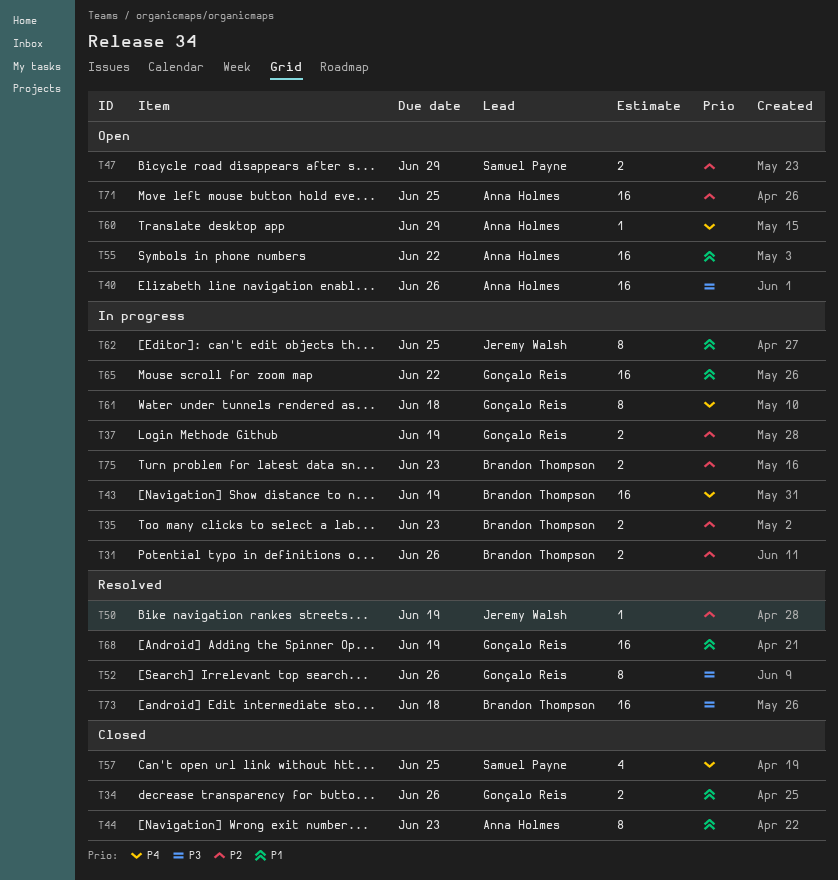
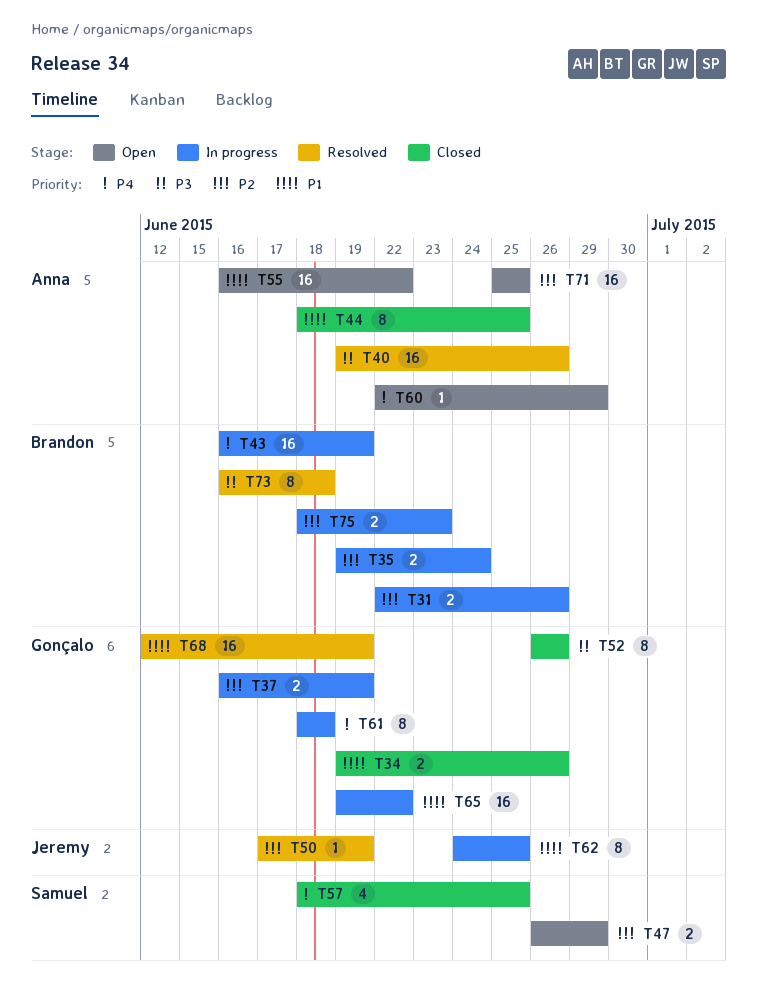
T35, due: Jun 23 -> Jun 24
T40, status: Open -> Resolved
T44, due: Jun 23 -> Jun 25
T52, status: Resolved -> Closed
T73, estimate: 16 -> 8

